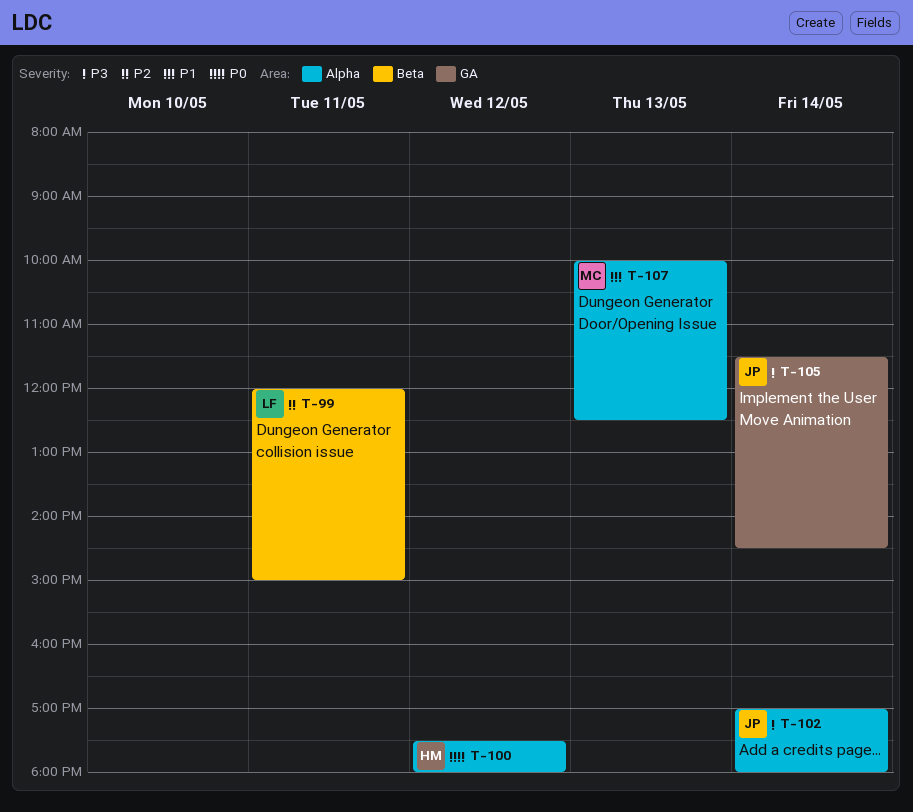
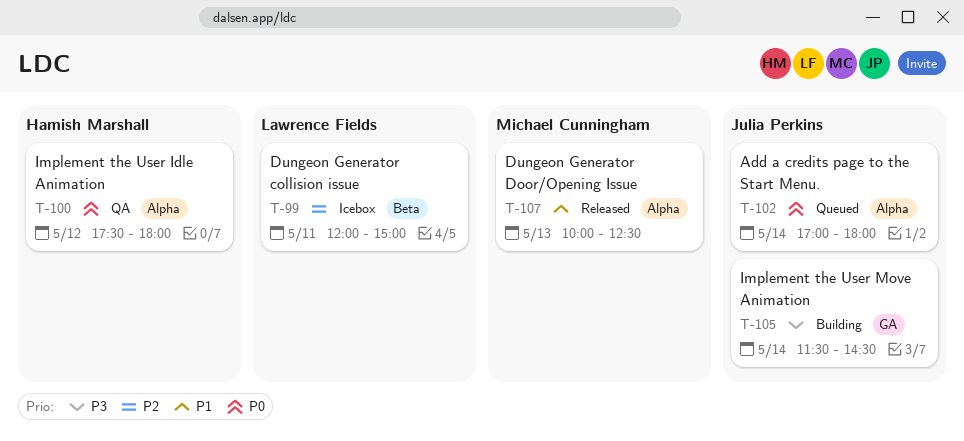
T-102, priority: P3 -> P0

